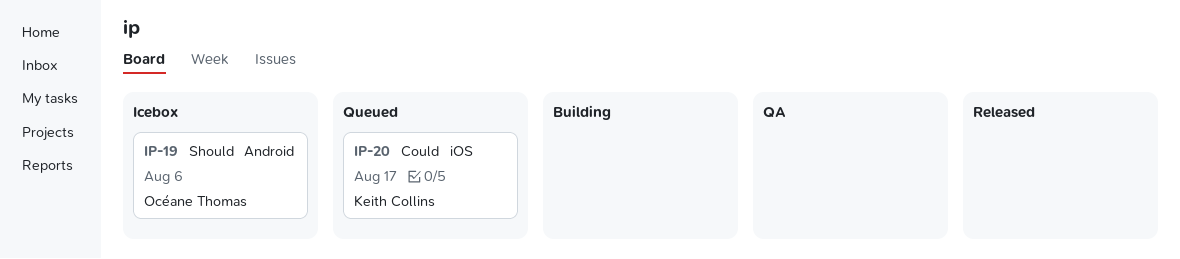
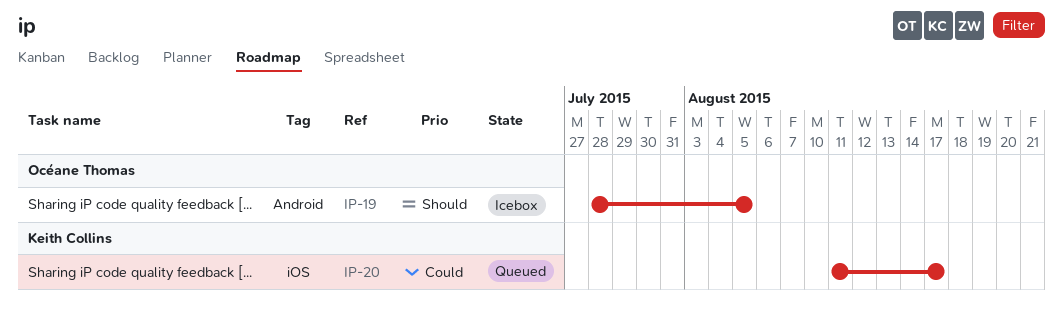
IP-19, due: Aug 6 -> Aug 5

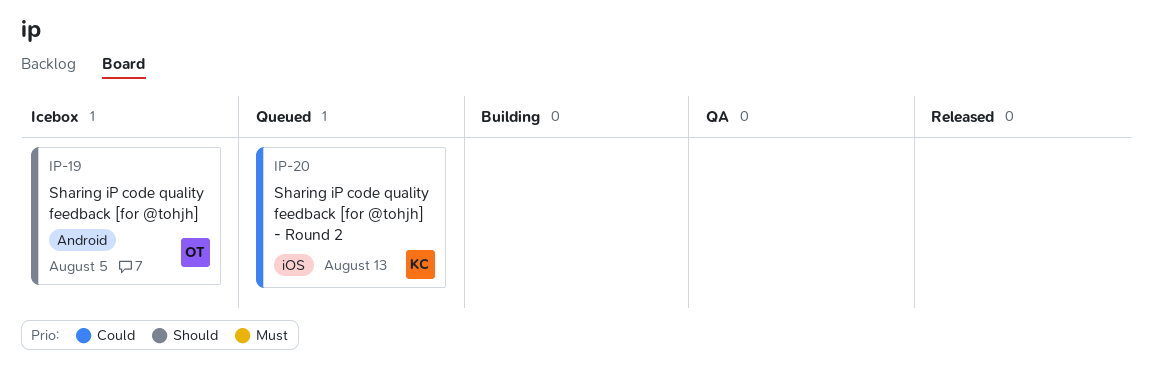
IP-20, due: Aug 17 -> Aug 13

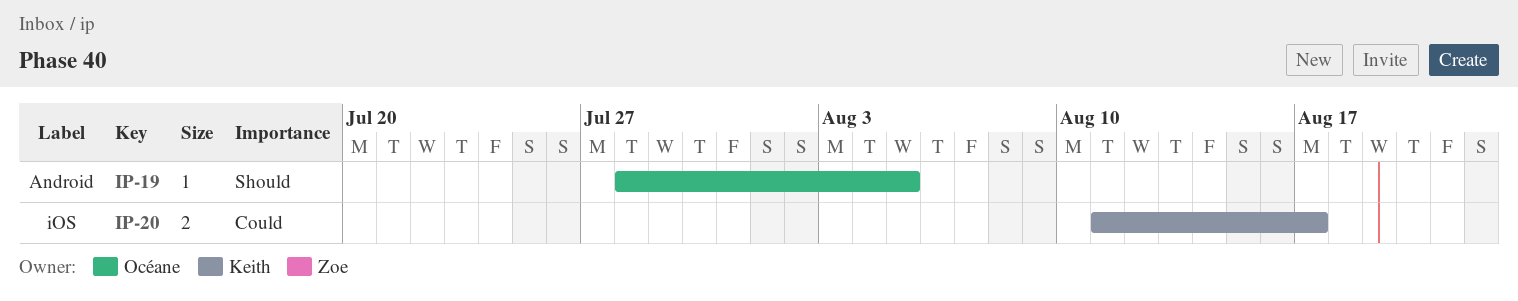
IP-20, due: Aug 13 -> Aug 17

